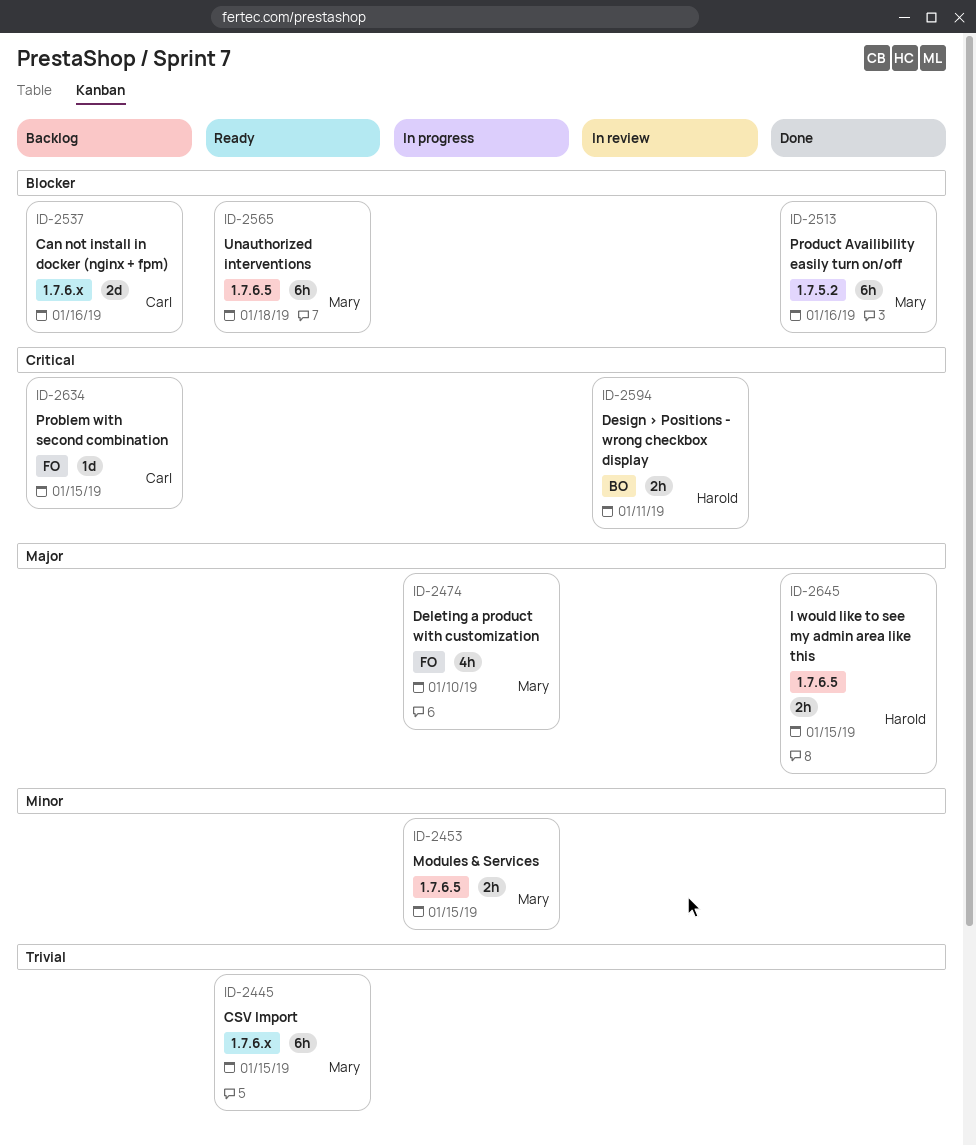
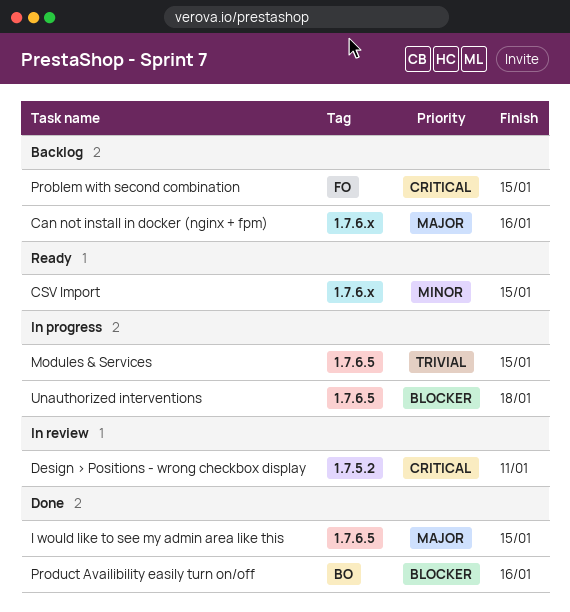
Can not install in docker (nginx + fpm), priority: Blocker -> Major
CSV Import, priority: Trivial -> Minor
Deleting a product with customization: present -> none
Design > Positions - wrong checkbox display, label: BO -> 1.7.5.2
Modules & Services, priority: Minor -> Trivial
Product Availibility easily turn on/off, label: 1.7.5.2 -> BO
Unauthorized interventions, status: Ready -> In progress

